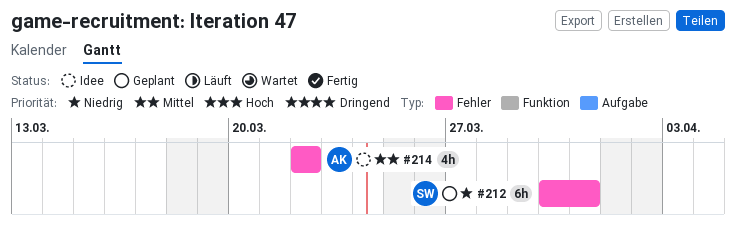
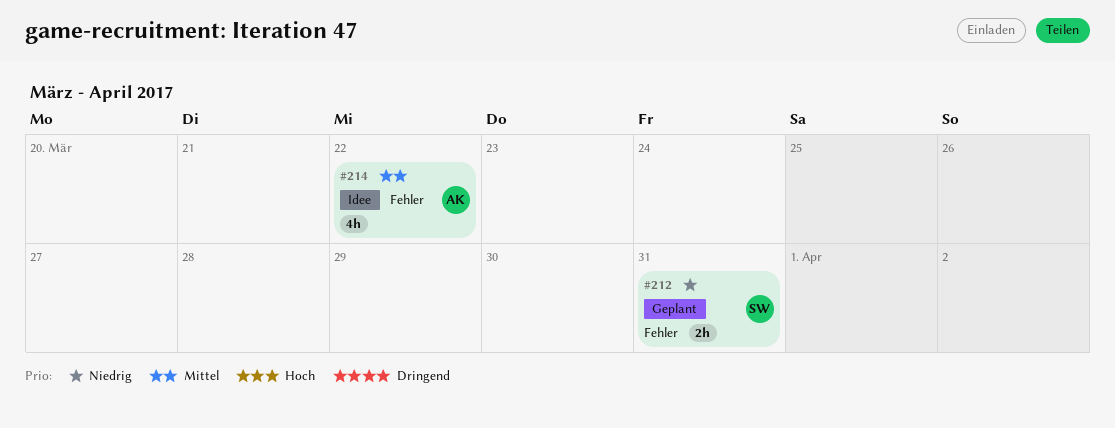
#212, estimate: 6h -> 2h

